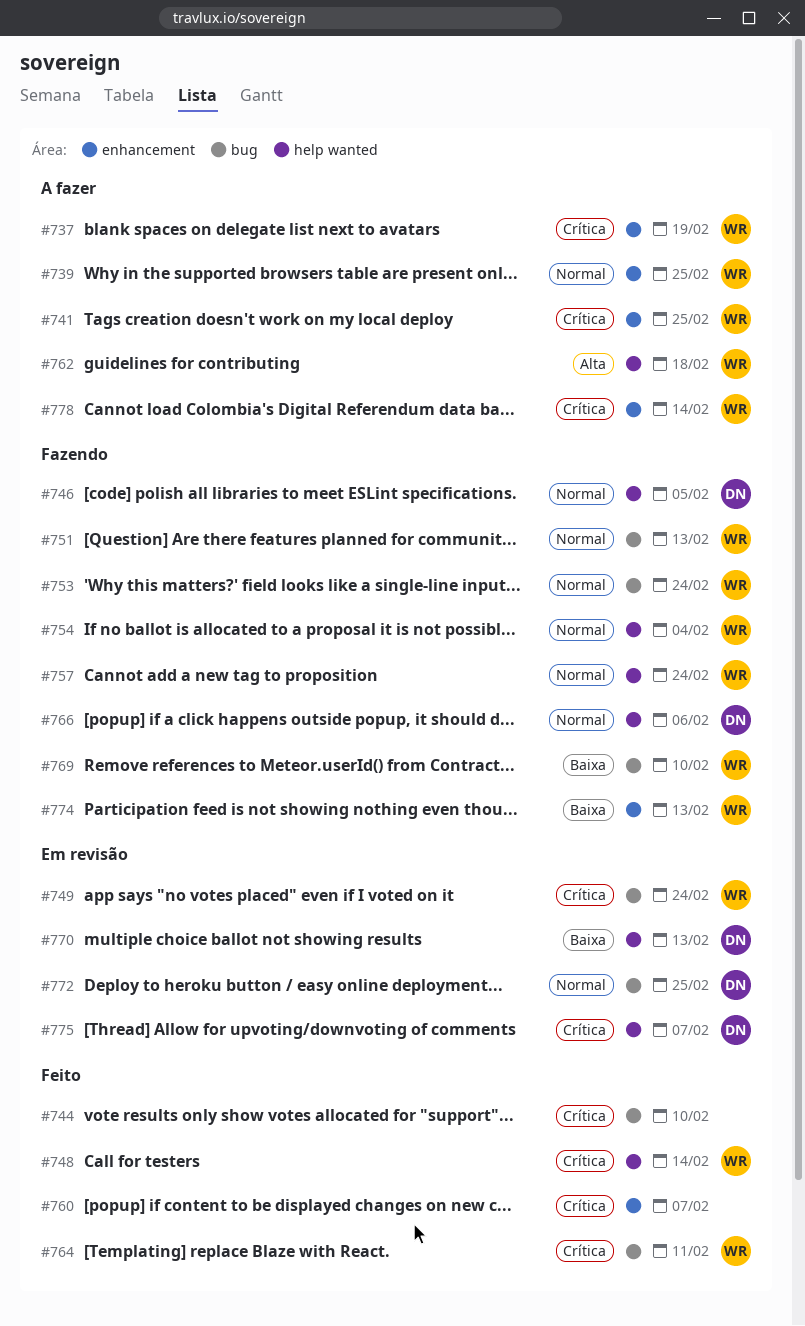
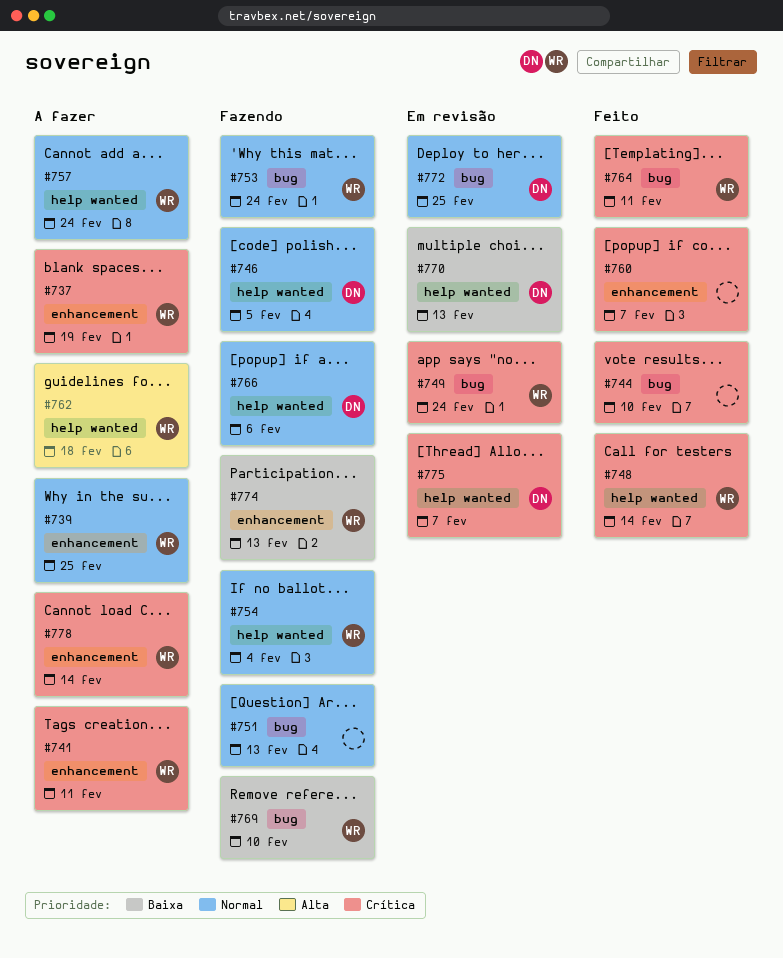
#741, due: Feb 25 -> Feb 11
#751, owner: WR -> none
#757, status: Fazendo -> A fazer

